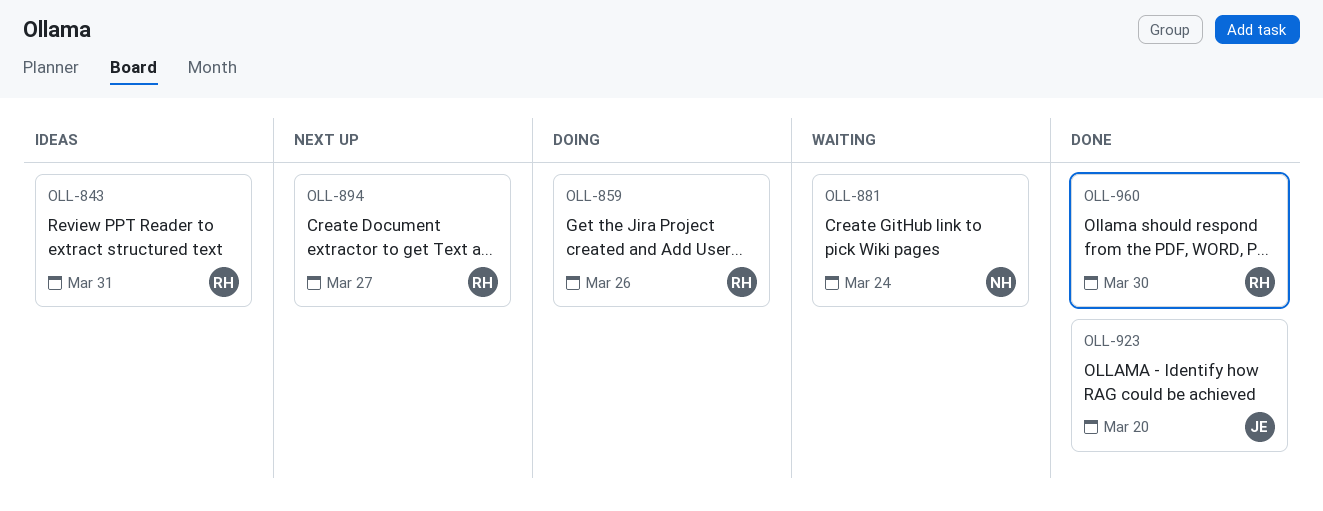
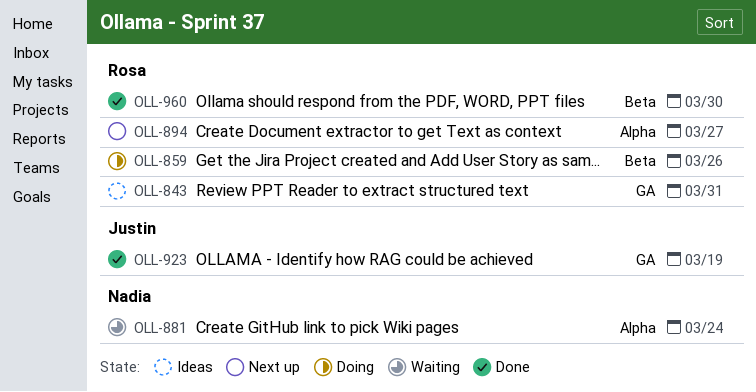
OLL-923, due: Mar 20 -> Mar 19

